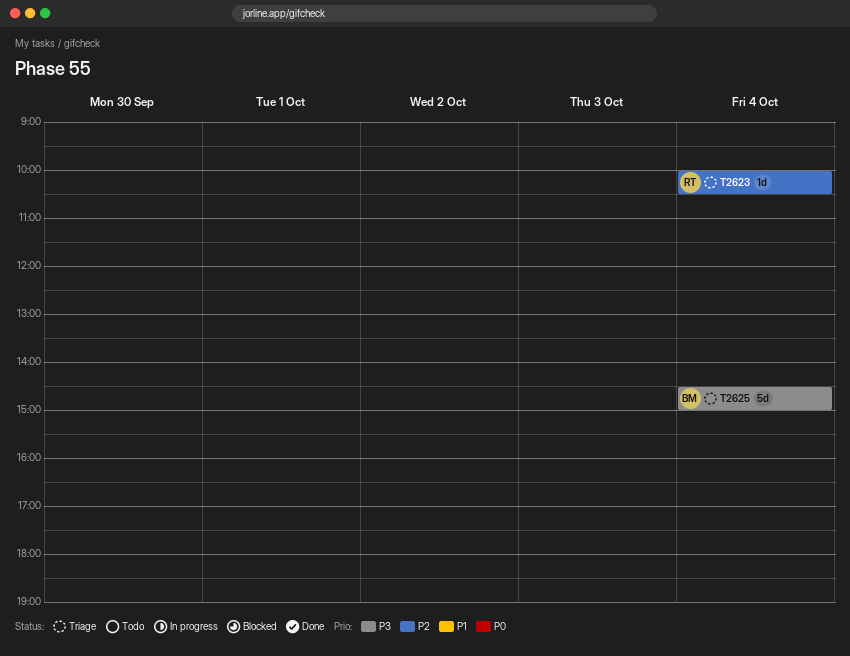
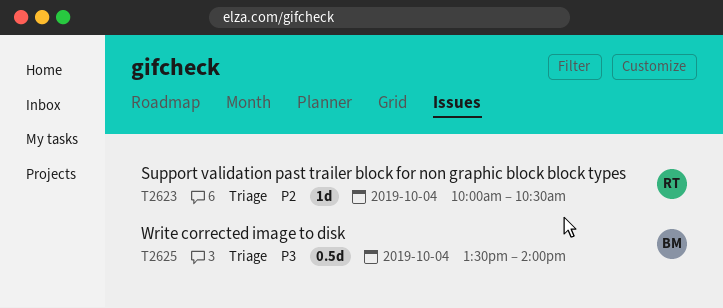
T2625, estimate: 5d -> 0.5d
T2625, begins: 14:30 -> 13:30
T2625, ends: 15:00 -> 14:00

